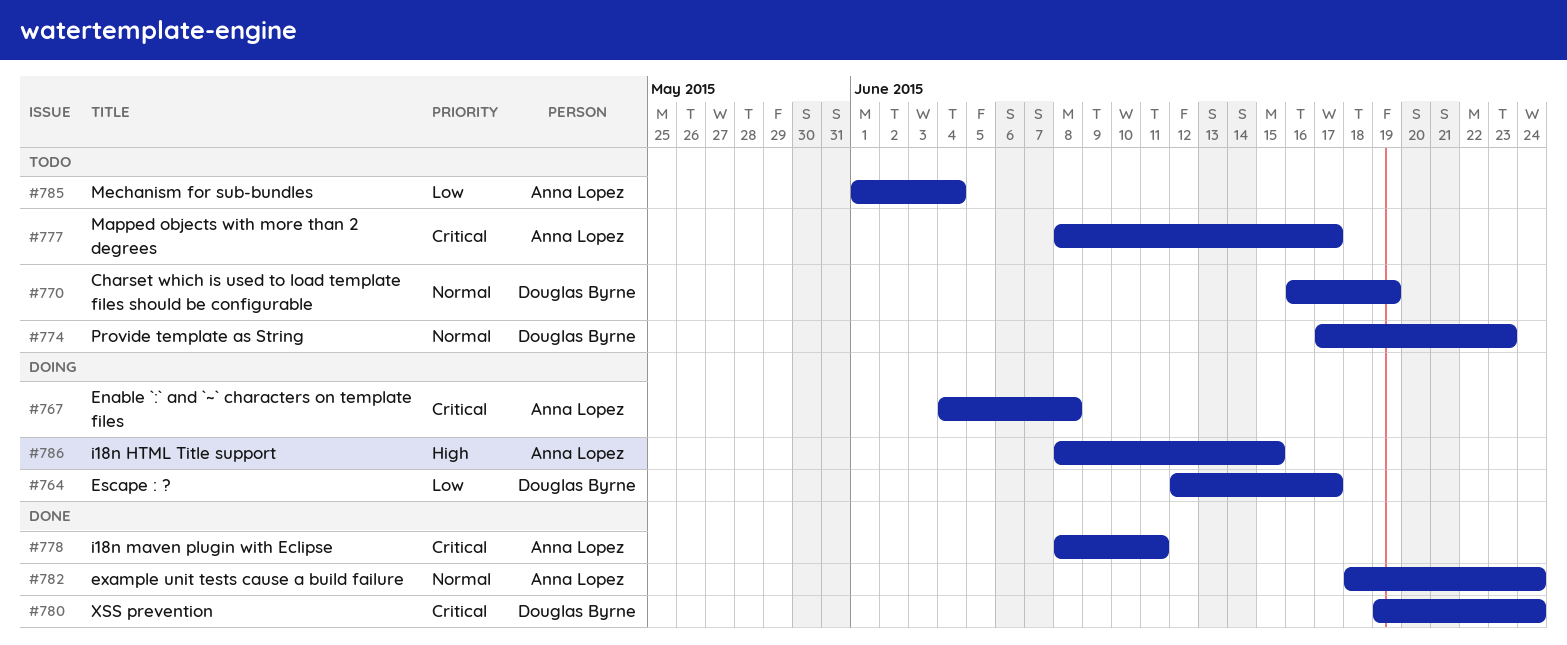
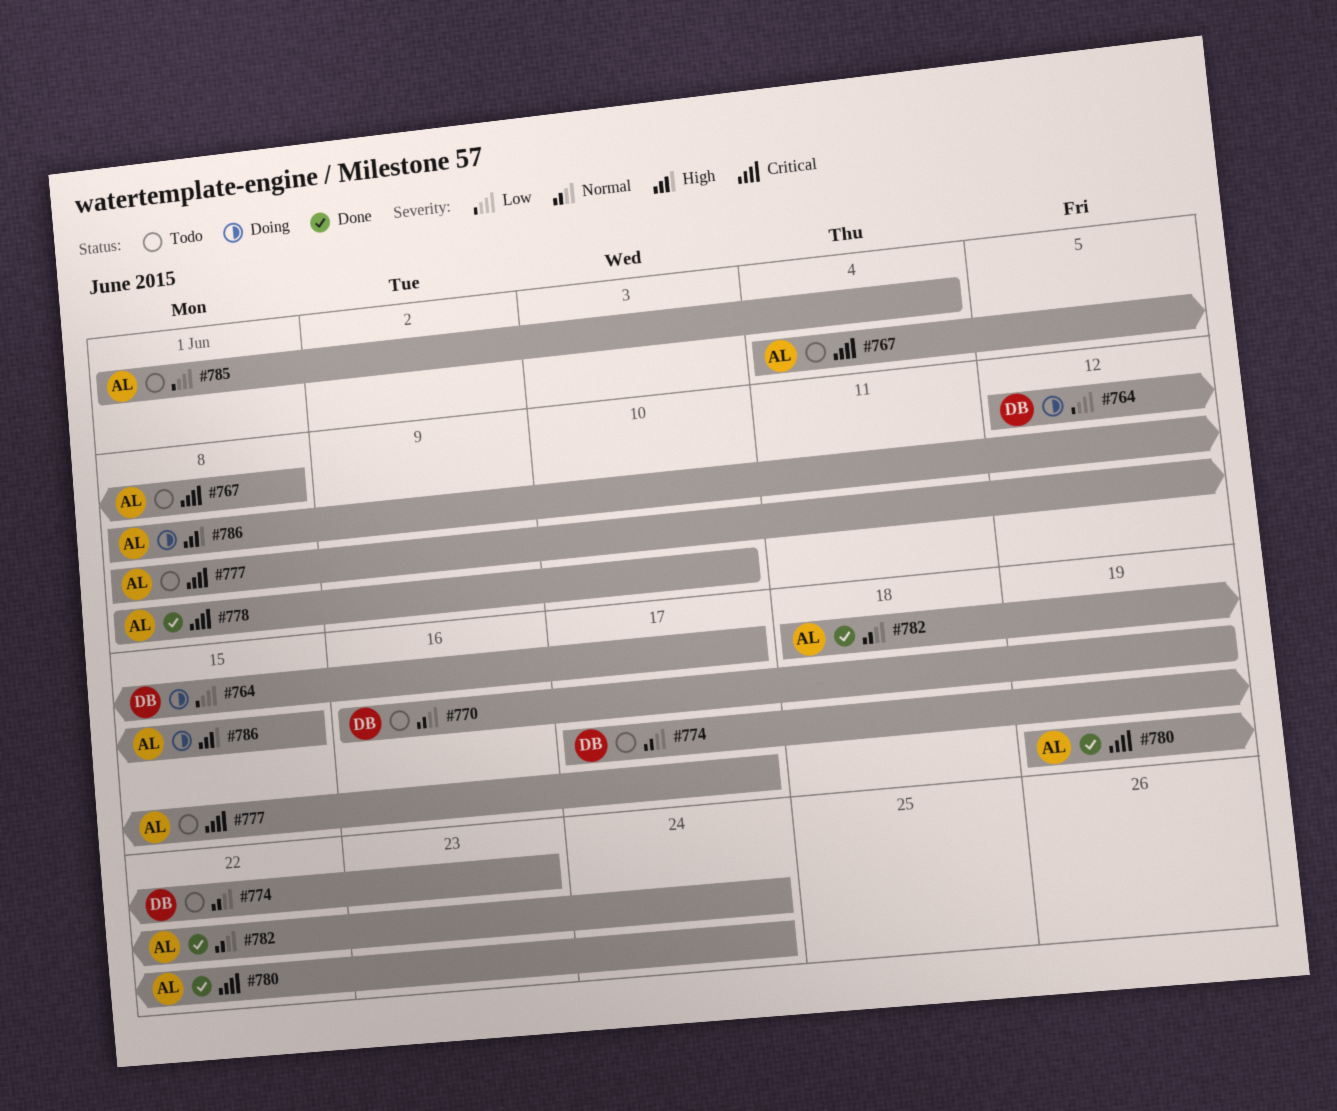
#767, status: Doing -> Todo
#778, due: Jun 11 -> Jun 10
#780, owner: Douglas Byrne -> Anna Lopez

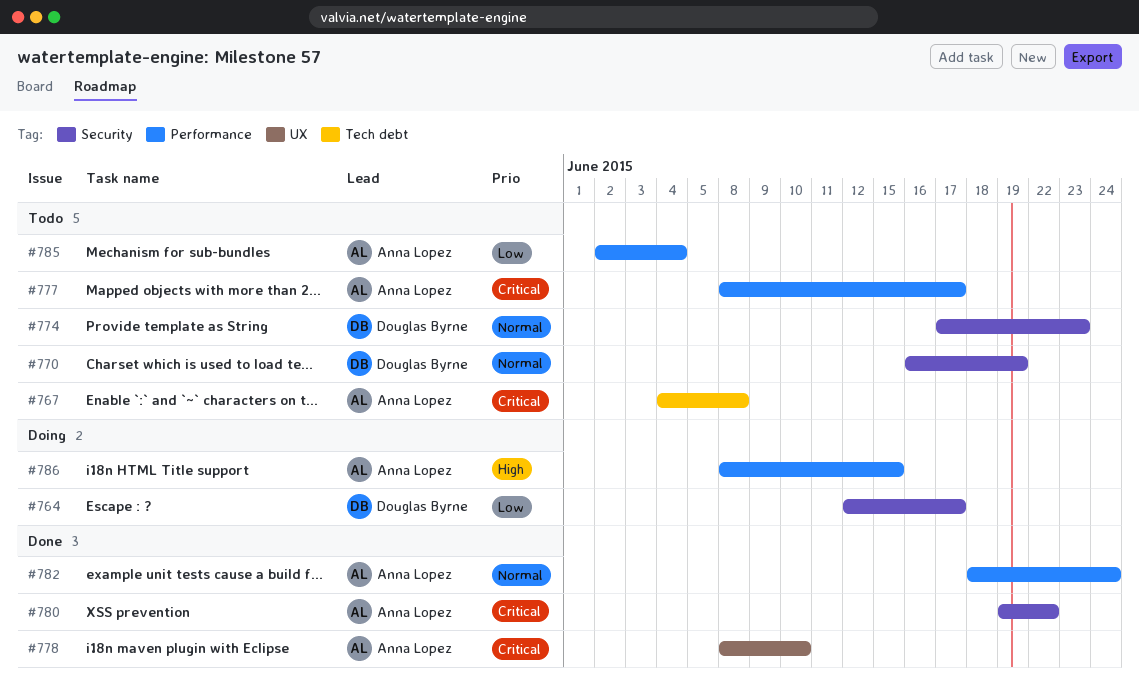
#780, due: Jun 24 -> Jun 22
#785, start: Jun 1 -> Jun 2

